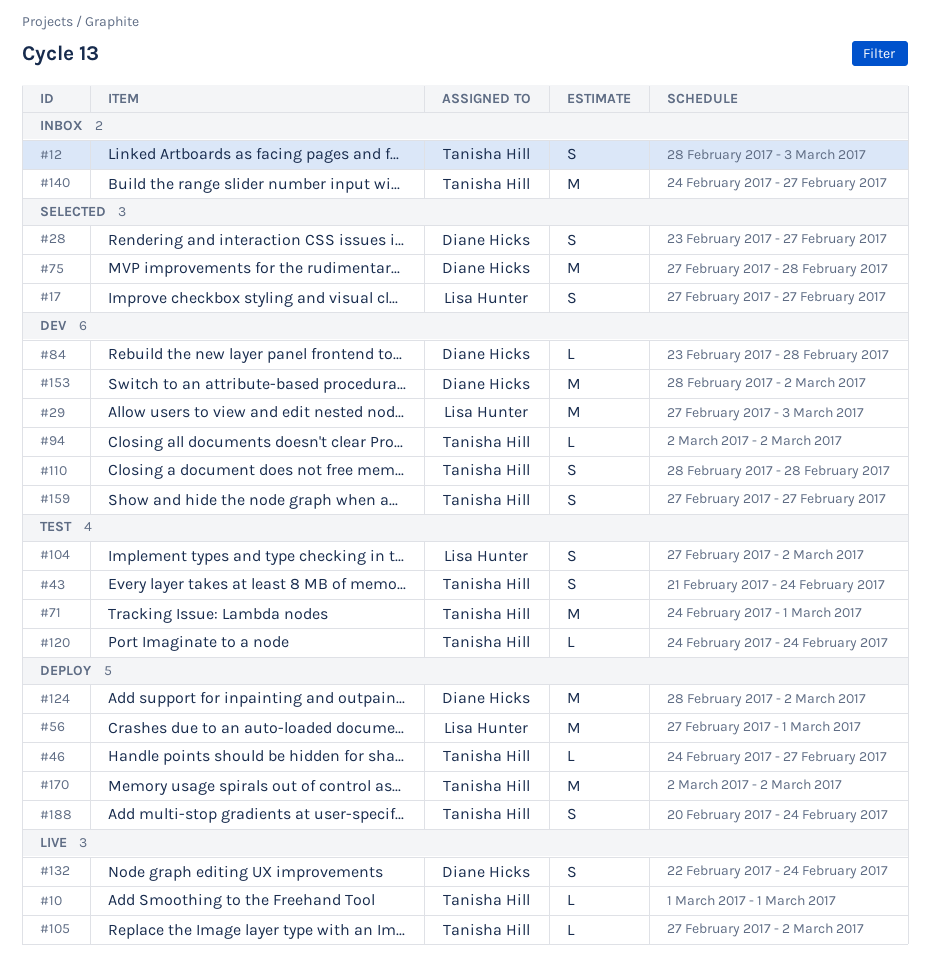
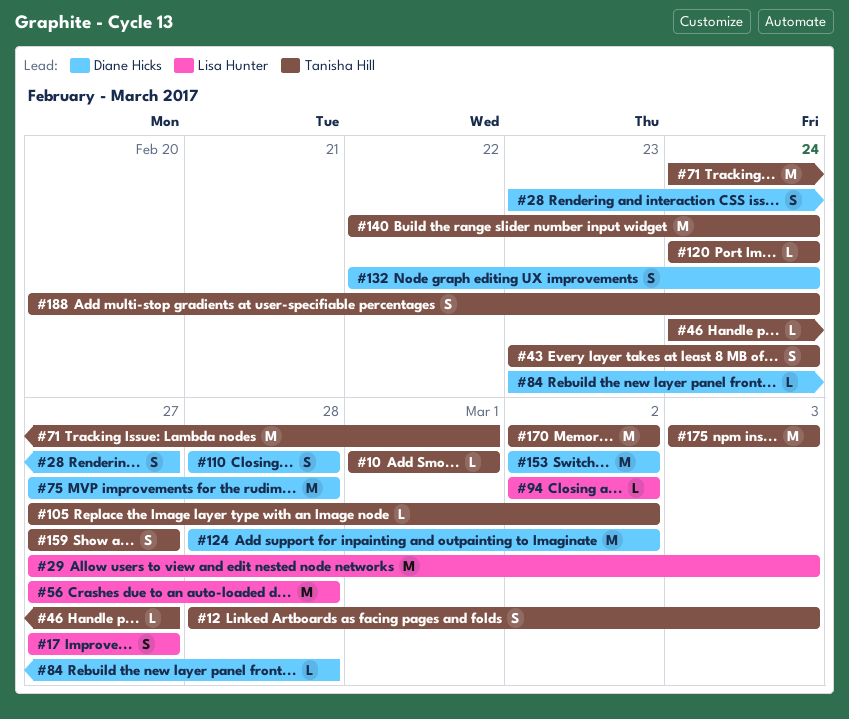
#43, start: Feb 21 -> Feb 23
#56, due: Mar 1 -> Feb 28
#94, owner: Tanisha Hill -> Lisa Hunter
#104: present -> none
#110, owner: Tanisha Hill -> Diane Hicks
#140, start: Feb 24 -> Feb 22
#140, due: Feb 27 -> Feb 24
#153, start: Feb 28 -> Mar 2
#175: none -> present

